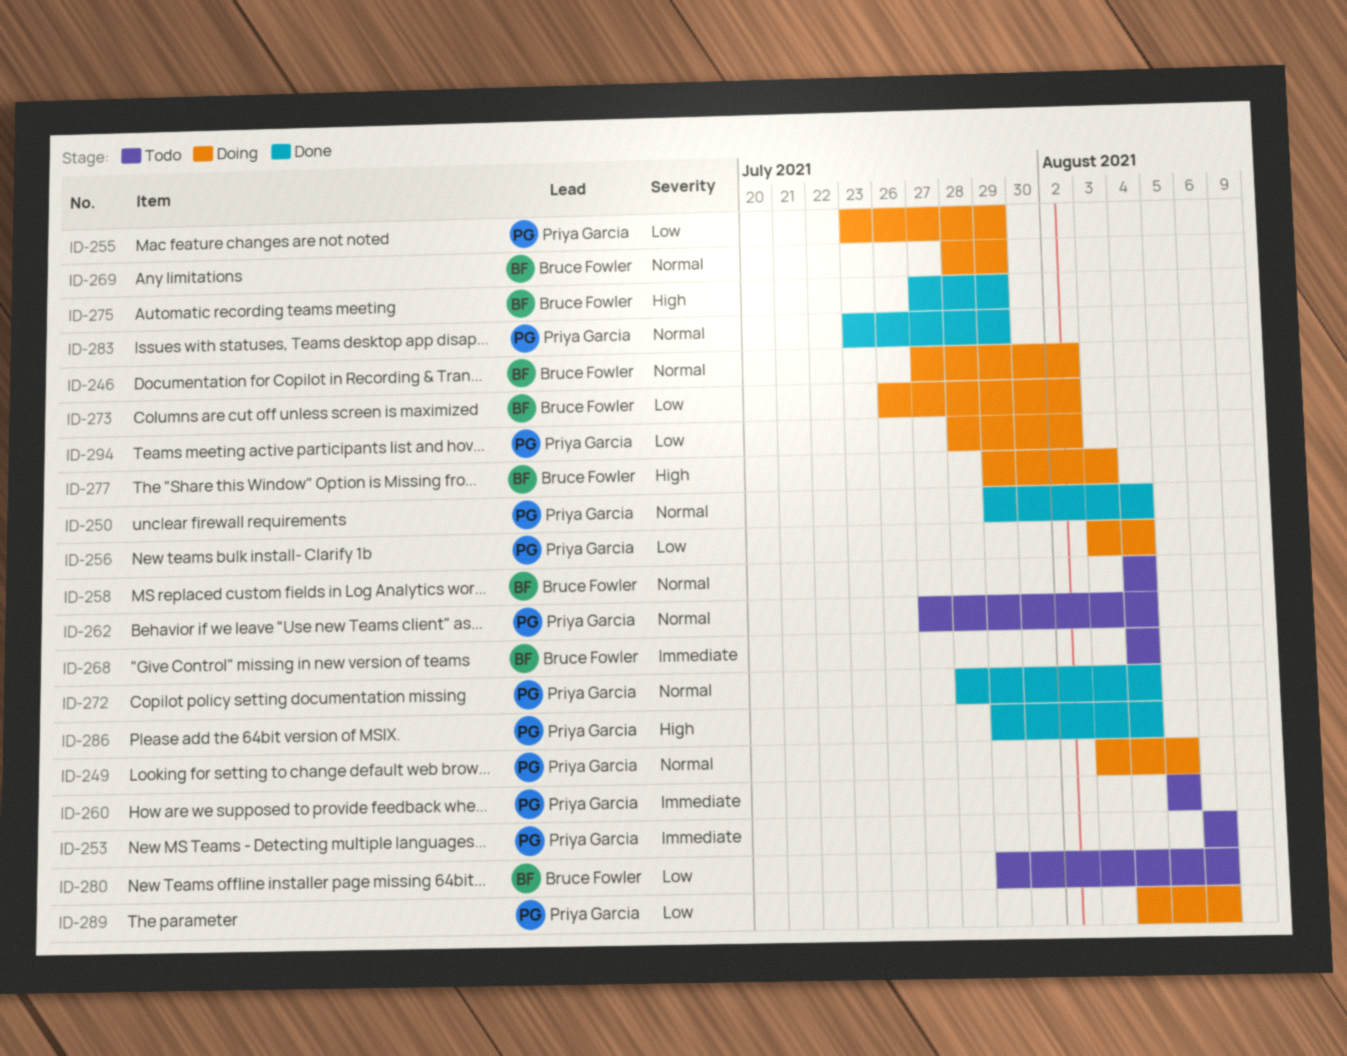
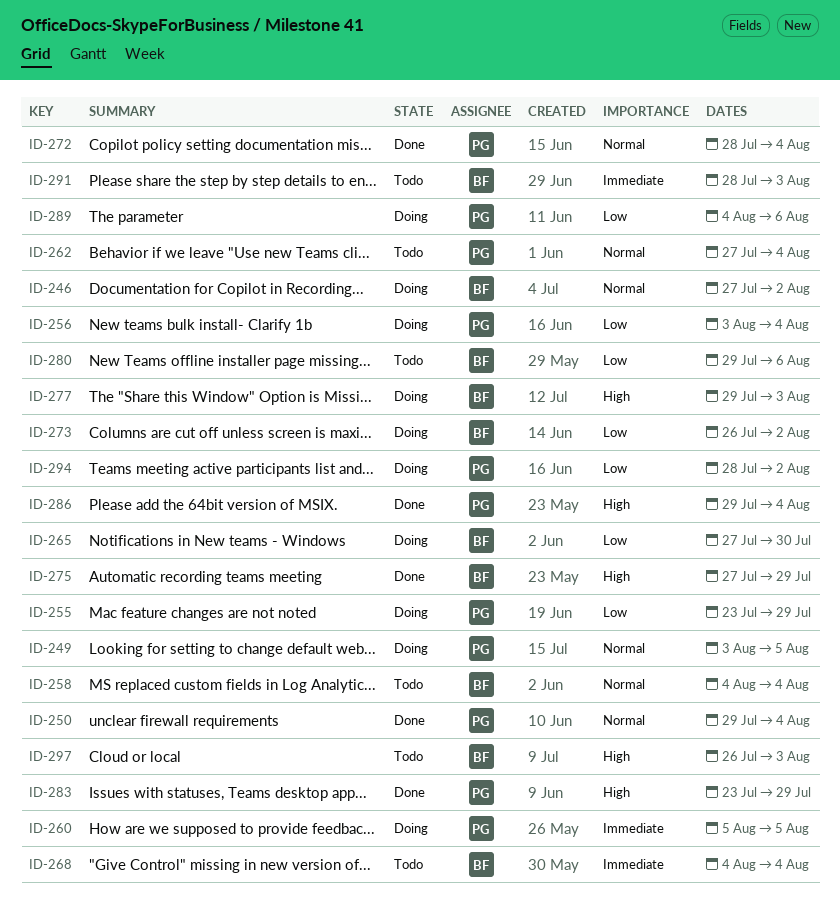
ID-253: present -> none
ID-260, status: Todo -> Doing
ID-265: none -> present
ID-269: present -> none
ID-283, priority: Normal -> High
ID-291: none -> present
ID-297: none -> present

